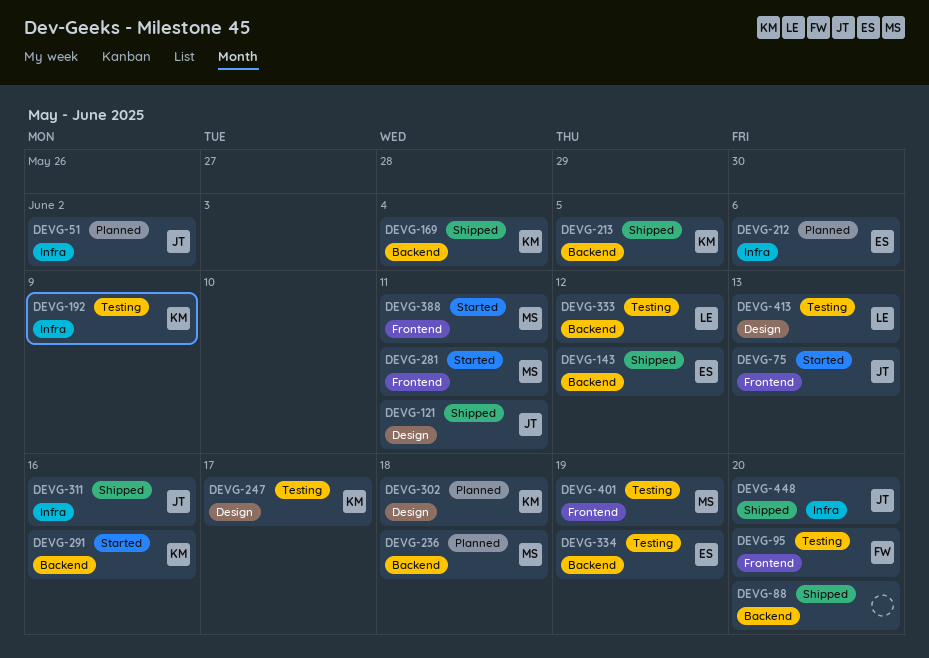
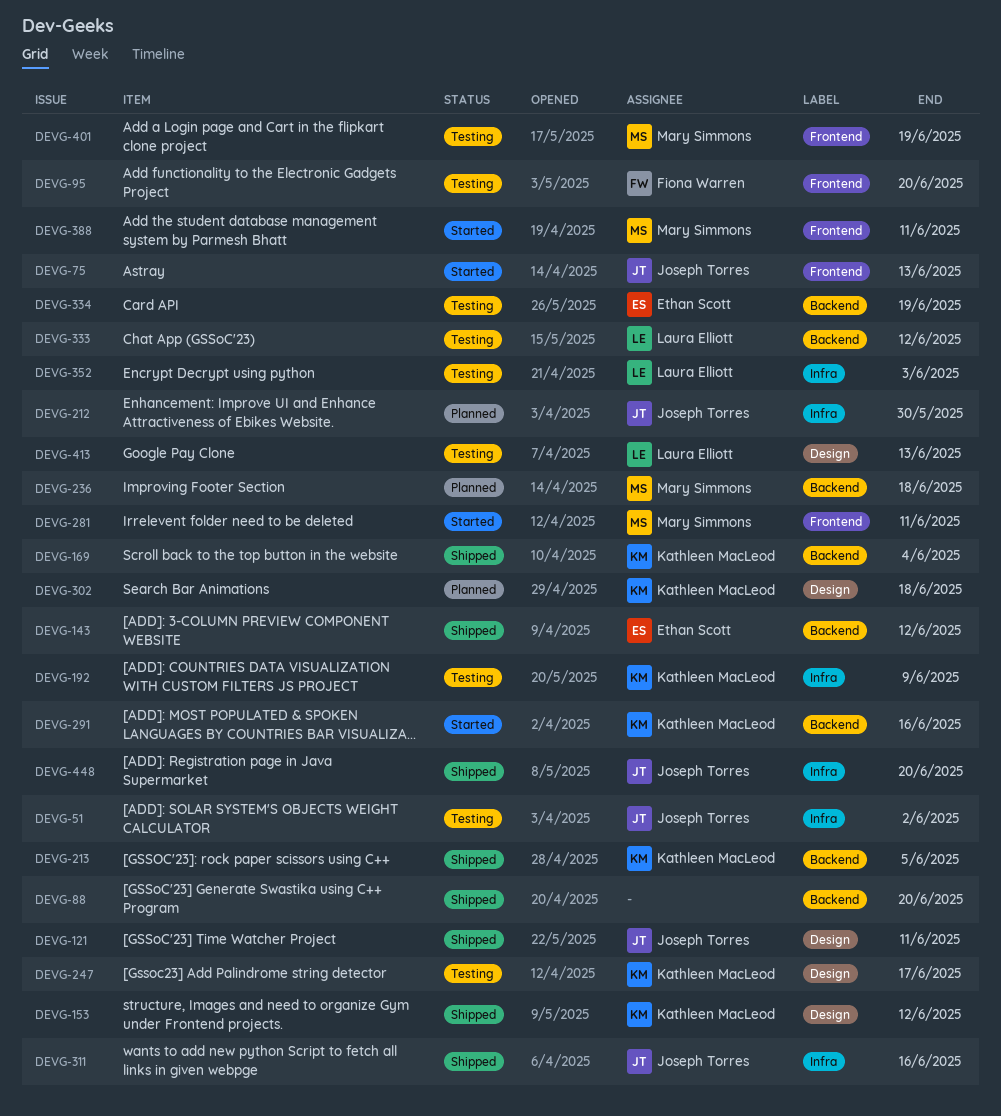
DEVG-51, status: Planned -> Testing
DEVG-153: none -> present
DEVG-212, owner: Ethan Scott -> Joseph Torres
DEVG-212, due: Jun 6 -> May 30
DEVG-352: none -> present

